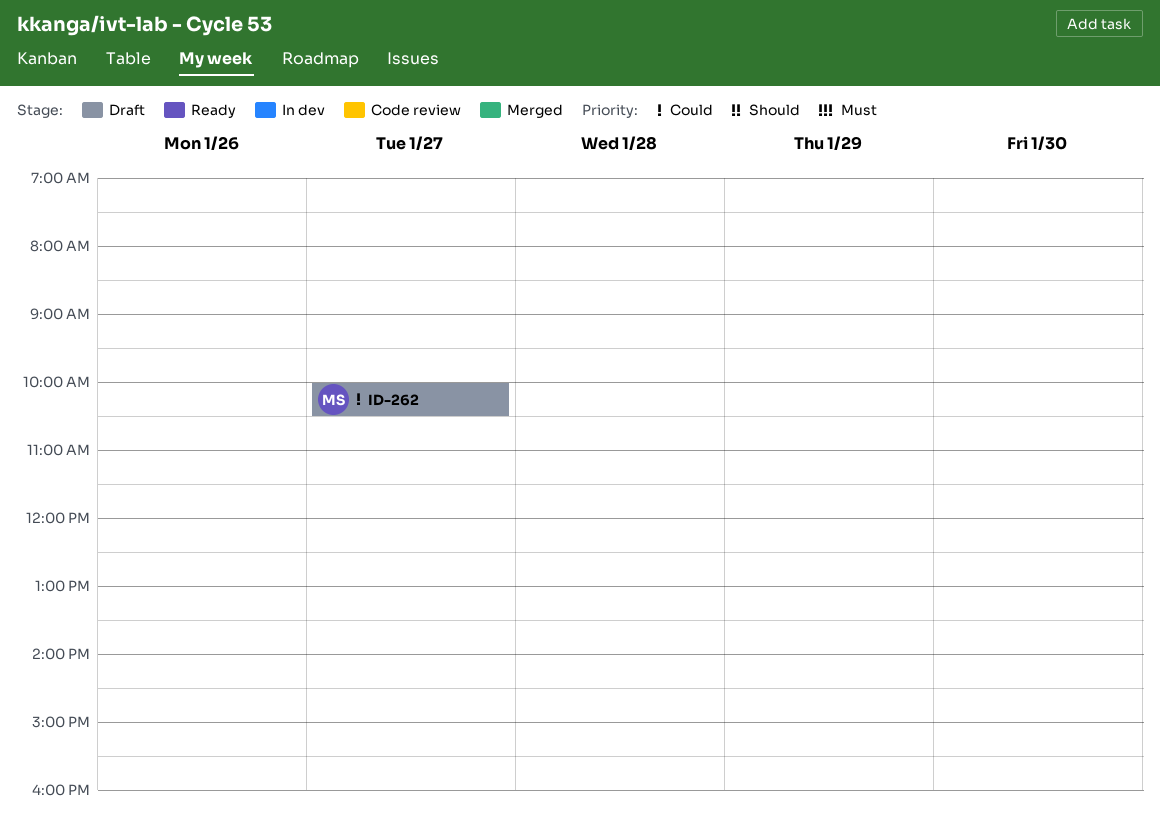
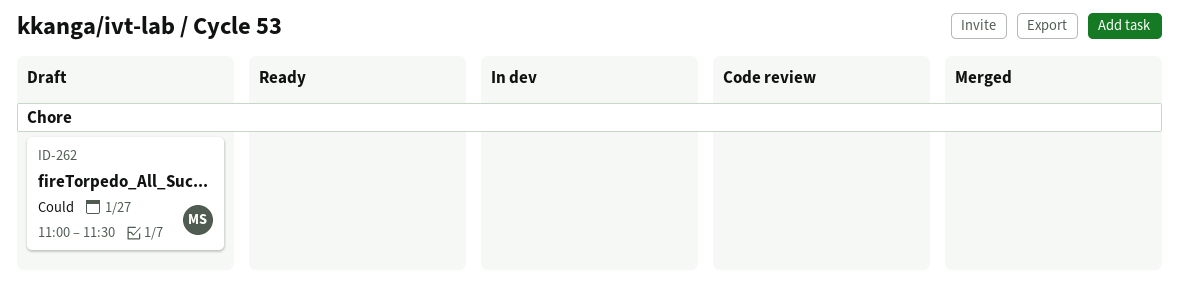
ID-262, begins: 10:00 -> 11:00
ID-262, ends: 10:30 -> 11:30

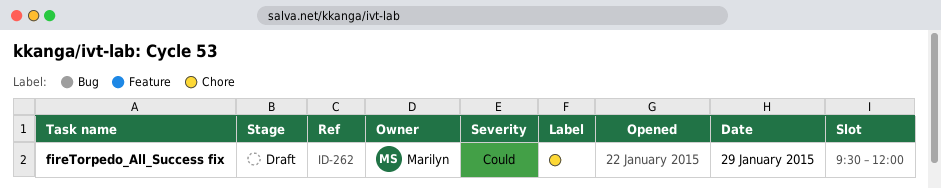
ID-262, day: Jan 27 -> Jan 29
ID-262, begins: 11:00 -> 09:30
ID-262, ends: 11:30 -> 12:00

